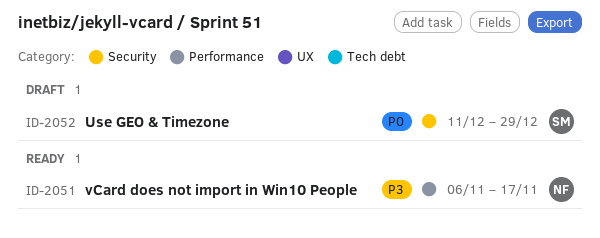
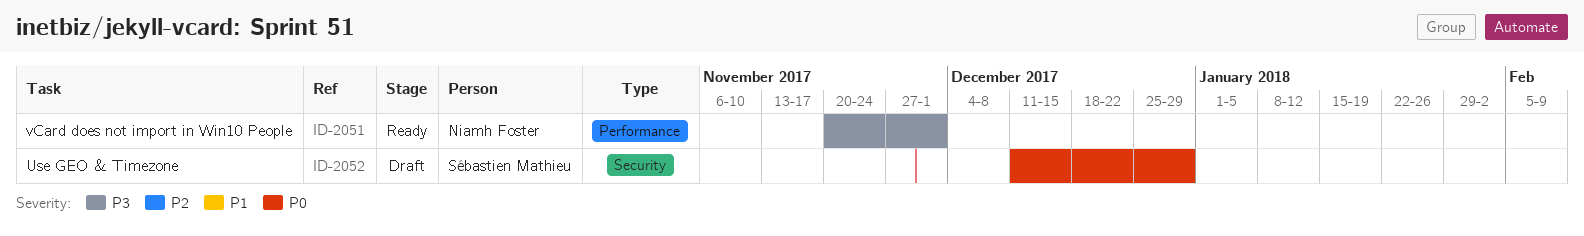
ID-2051, start: Nov 6 -> Nov 20
ID-2051, due: Nov 17 -> Dec 1

